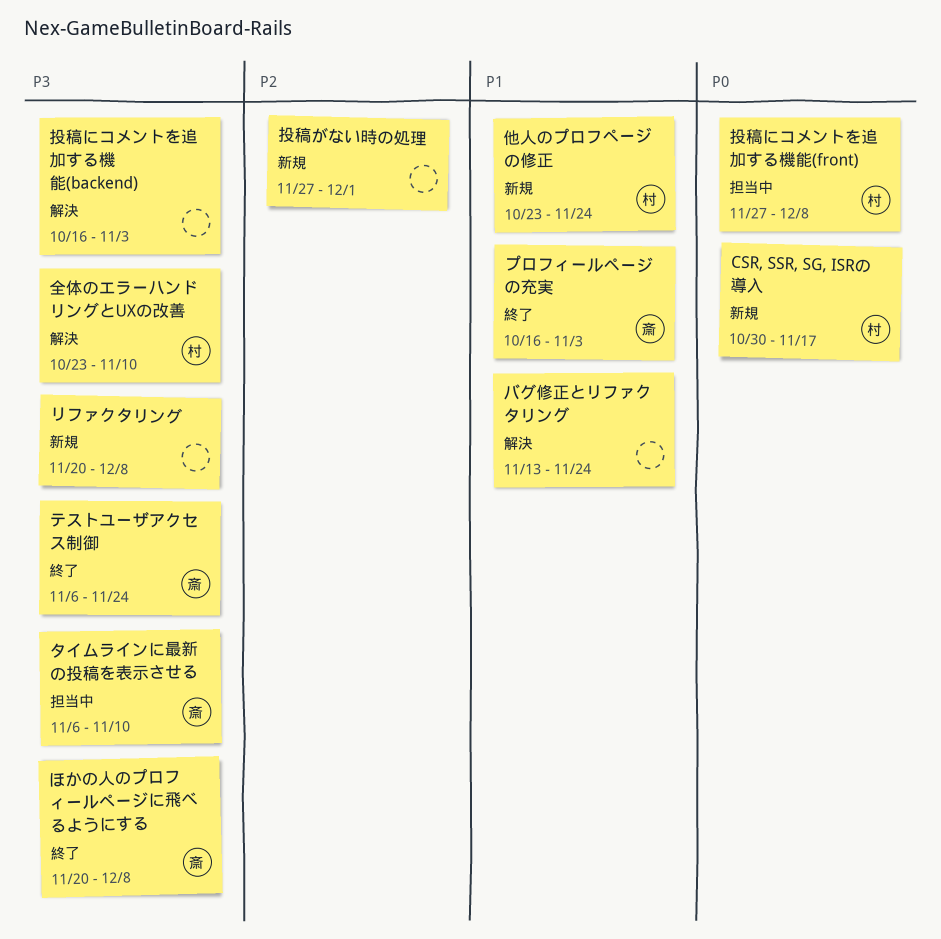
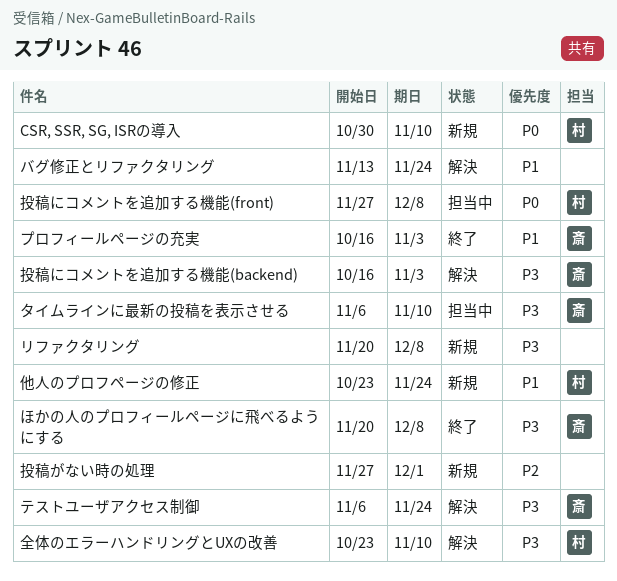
CSR, SSR, SG, ISRの導入, due: Nov 17 -> Nov 10
テストユーザアクセス制御, status: 終了 -> 解決
投稿にコメントを追加する機能(backend), owner: none -> 斎

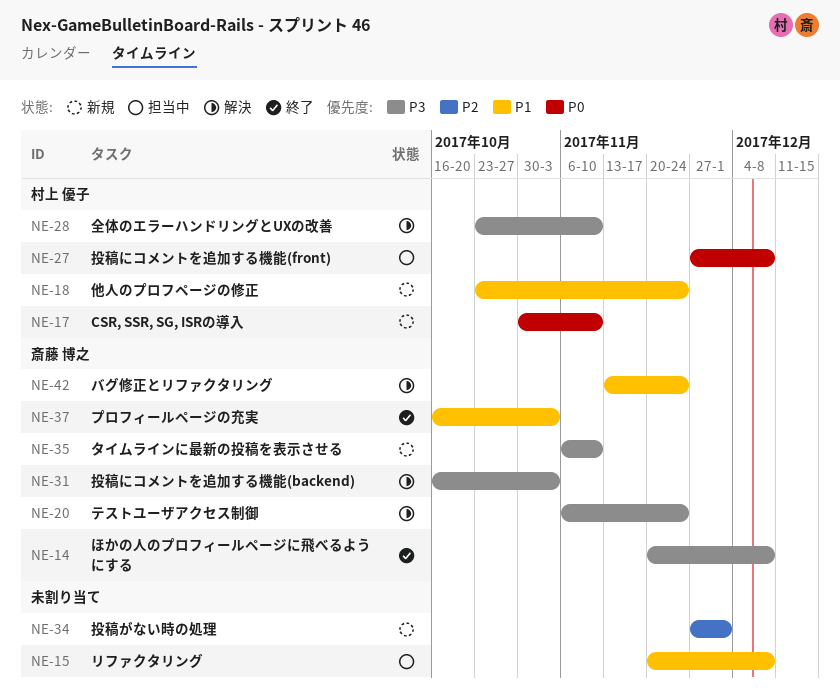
タイムラインに最新の投稿を表示させる, status: 担当中 -> 新規
バグ修正とリファクタリング, owner: none -> 斎藤 博之
リファクタリング, status: 新規 -> 担当中
リファクタリング, priority: P3 -> P1

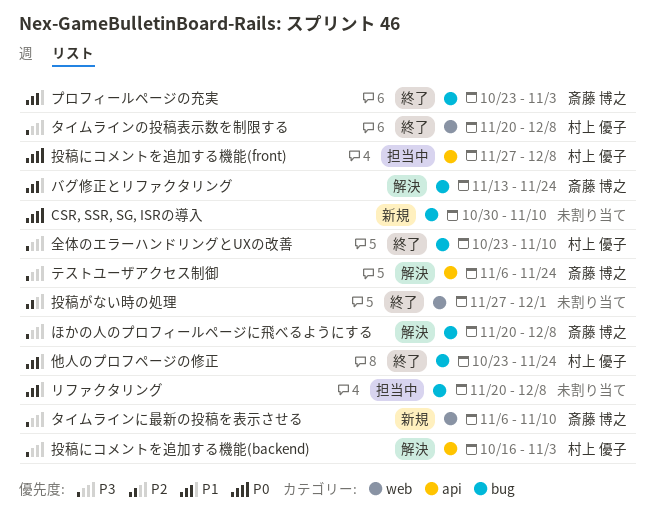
CSR, SSR, SG, ISRの導入, owner: 村上 優子 -> none
ほかの人のプロフィールページに飛べるようにする, status: 終了 -> 解決
タイムラインの投稿表示数を制限する: none -> present
プロフィールページの充実, start: Oct 16 -> Oct 23
他人のプロフページの修正, status: 新規 -> 終了
全体のエラーハンドリングとUXの改善, status: 解決 -> 終了
投稿がない時の処理, status: 新規 -> 終了
投稿にコメントを追加する機能(backend), owner: 斎藤 博之 -> 村上 優子

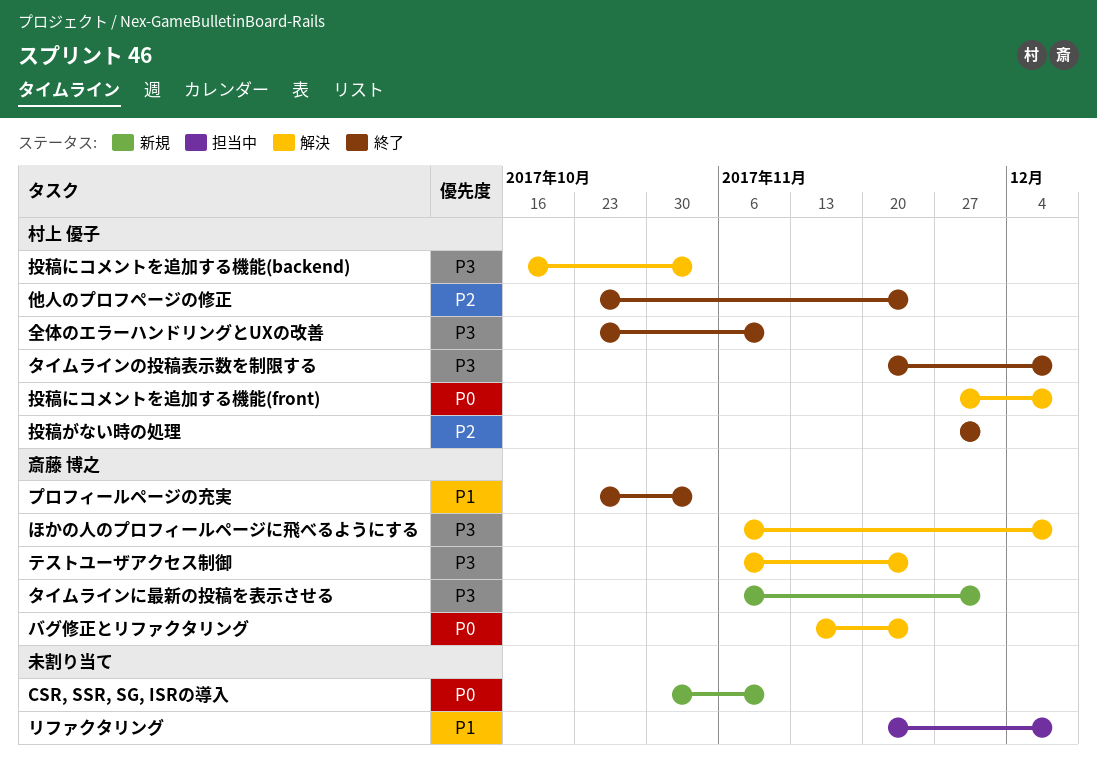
ほかの人のプロフィールページに飛べるようにする, start: Nov 20 -> Nov 6
タイムラインに最新の投稿を表示させる, due: Nov 10 -> Dec 1
バグ修正とリファクタリング, priority: P1 -> P0
他人のプロフページの修正, priority: P1 -> P2
投稿がない時の処理, owner: none -> 村上 優子
投稿にコメントを追加する機能(front), status: 担当中 -> 解決

